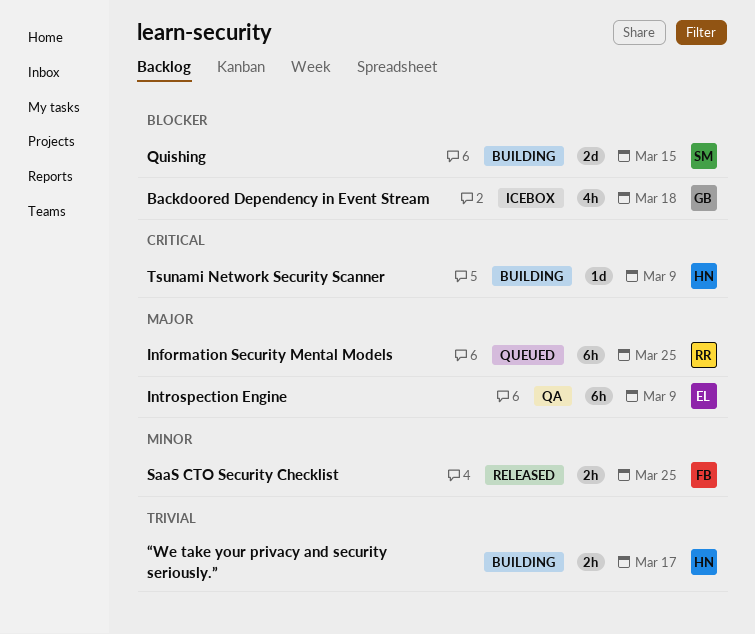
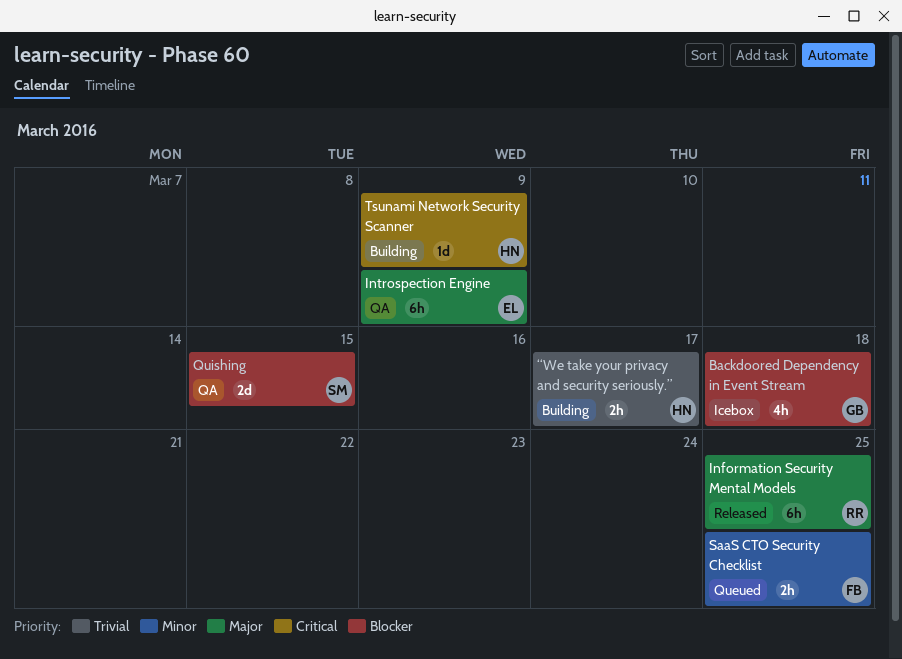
Information Security Mental Models, status: Queued -> Released
Quishing, status: Building -> QA
SaaS CTO Security Checklist, status: Released -> Queued

